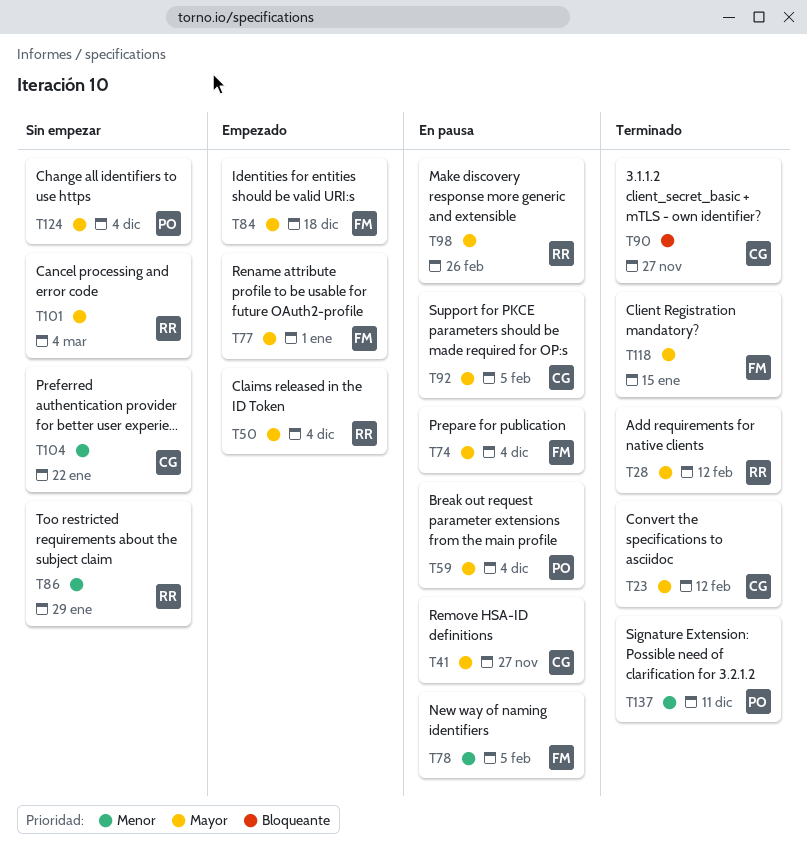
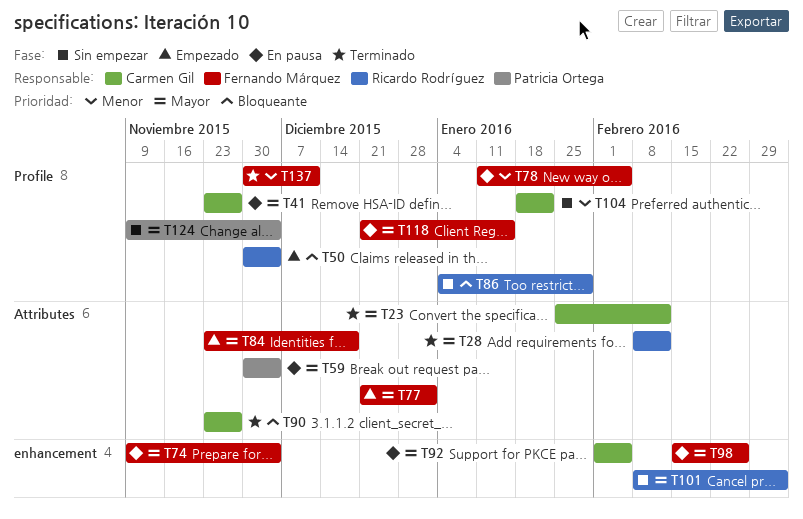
T50, priority: Mayor -> Bloqueante
T86, priority: Menor -> Bloqueante
T98, owner: Ricardo Rodríguez -> Fernando Márquez
T118, status: Terminado -> En pausa
T137, owner: Patricia Ortega -> Fernando Márquez

